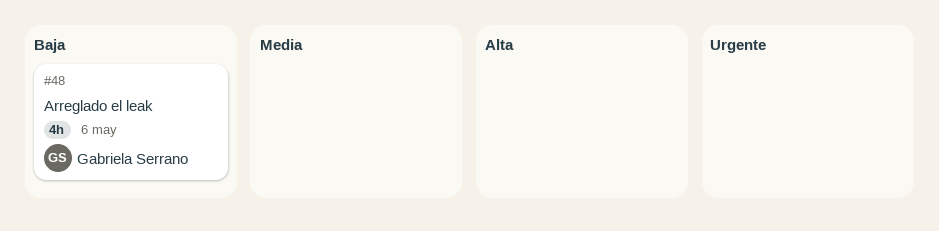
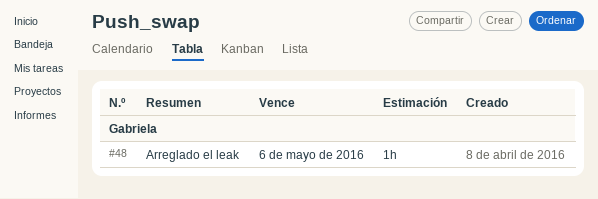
#48, estimate: 4h -> 1h

